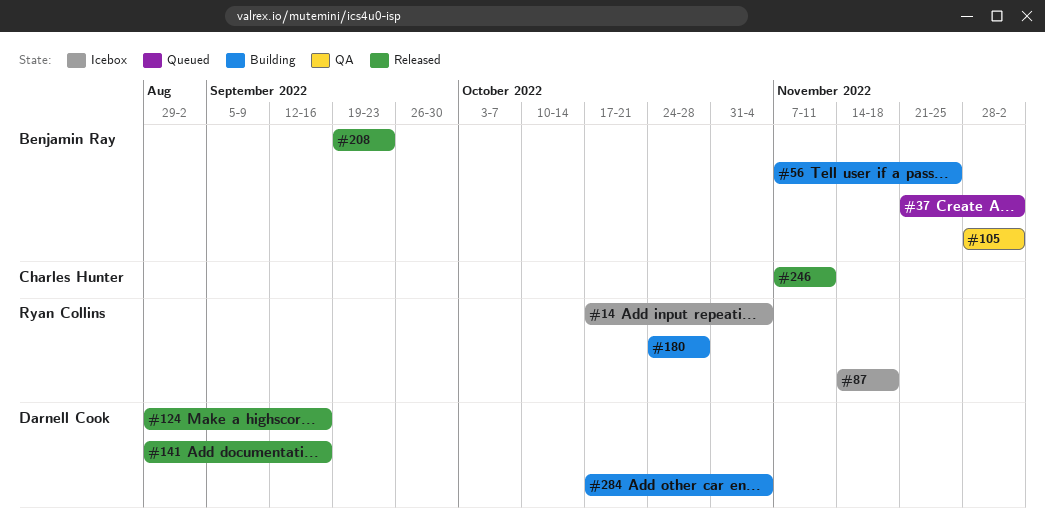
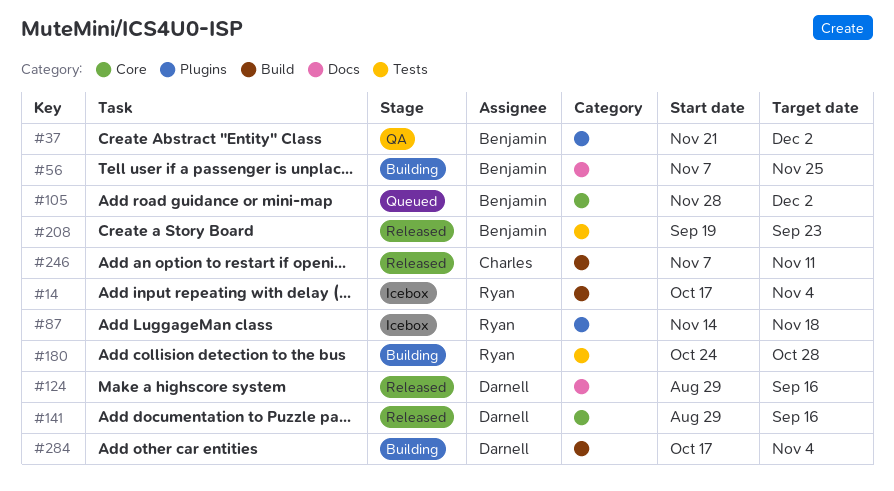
#37, status: Queued -> QA
#105, status: QA -> Queued

